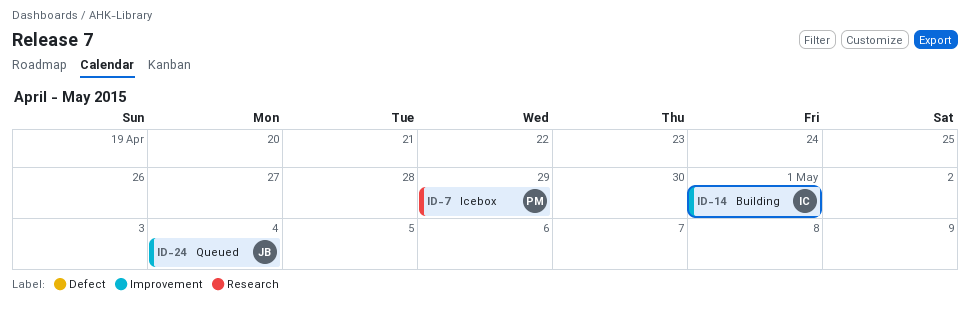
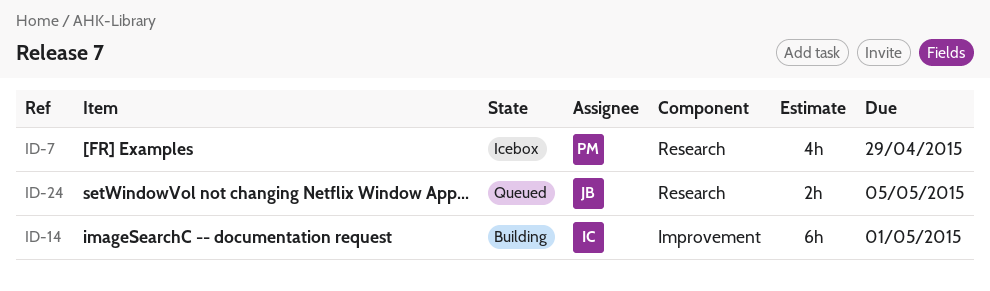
ID-24, label: Improvement -> Research
ID-24, due: May 4 -> May 5

